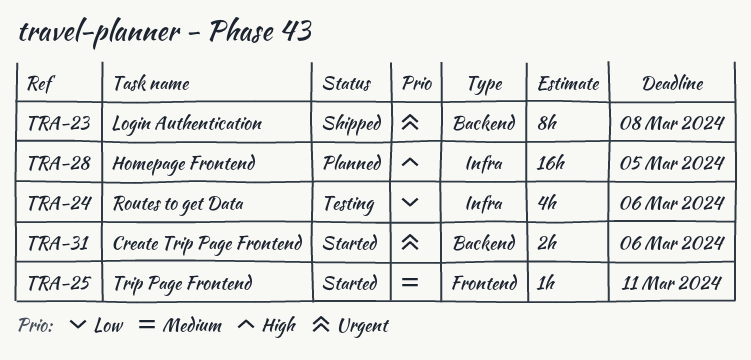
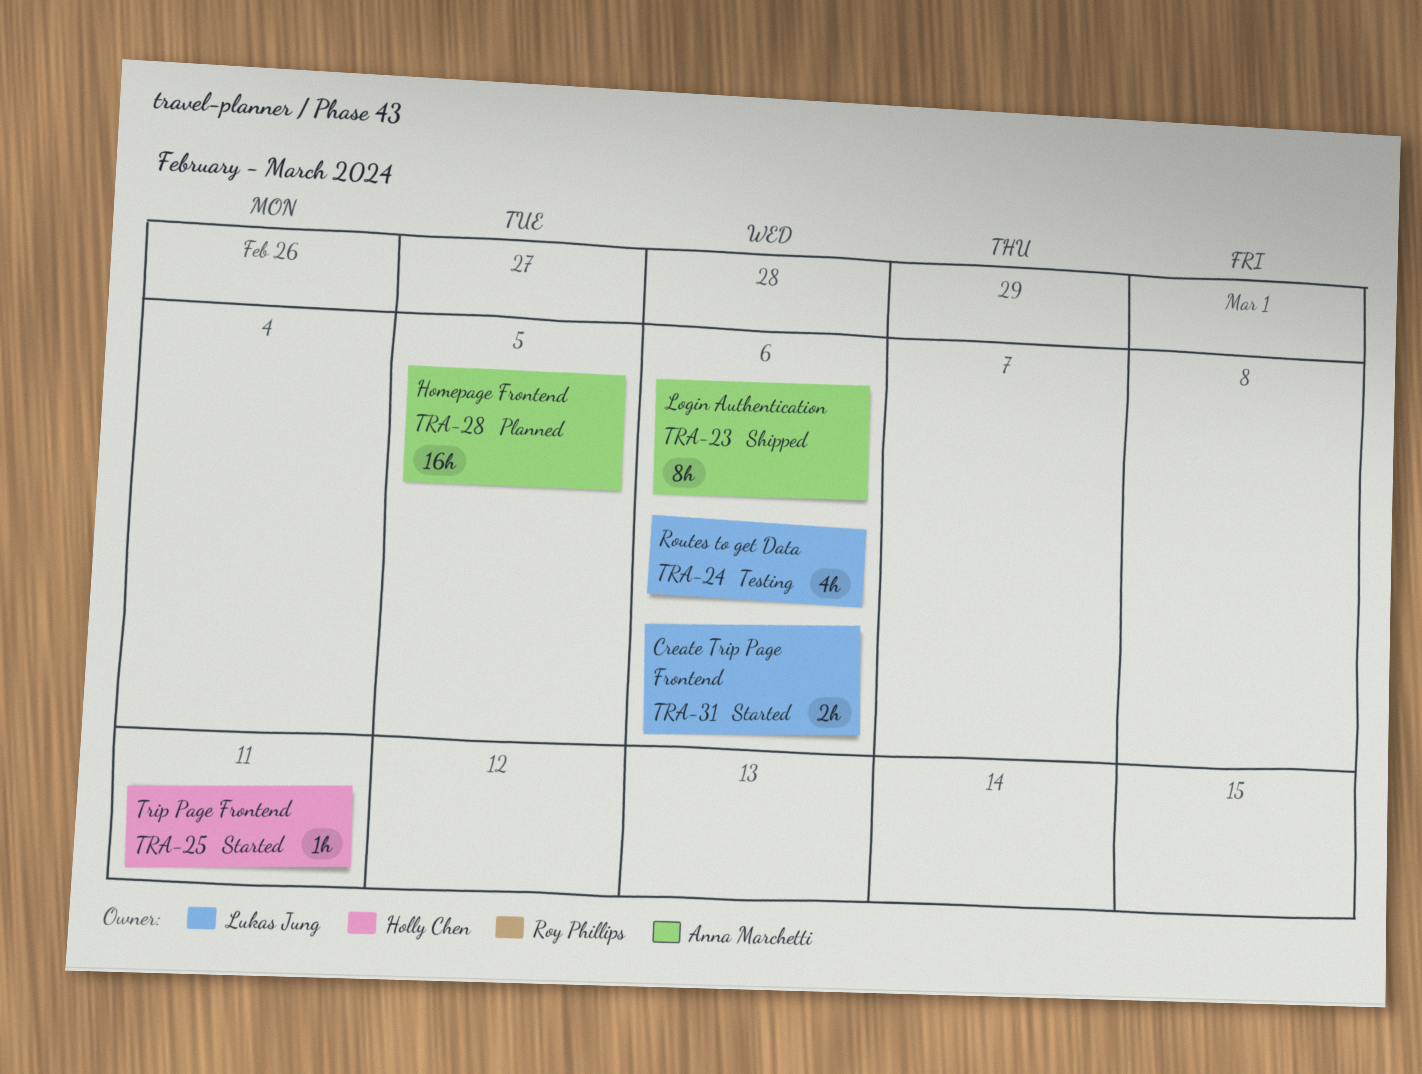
TRA-23, due: Mar 8 -> Mar 6

